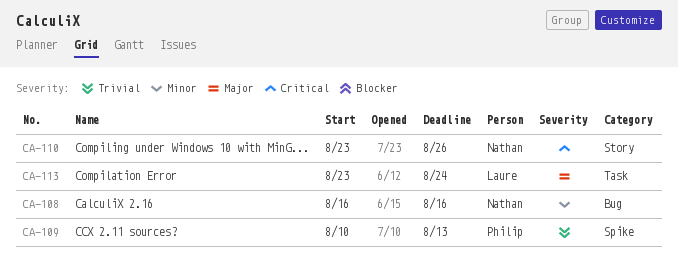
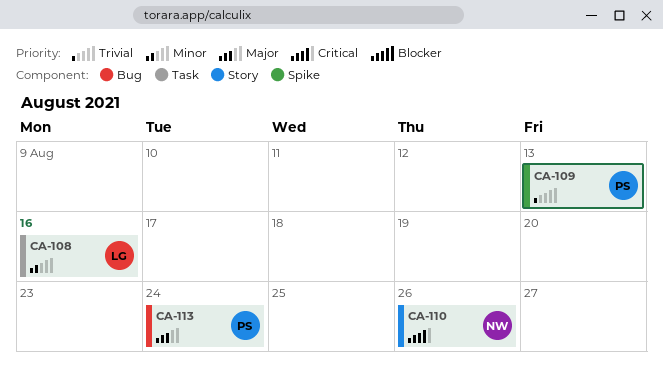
CA-108, owner: Nathan -> Laure
CA-108, label: Bug -> Task
CA-113, owner: Laure -> Philip
CA-113, label: Task -> Bug

